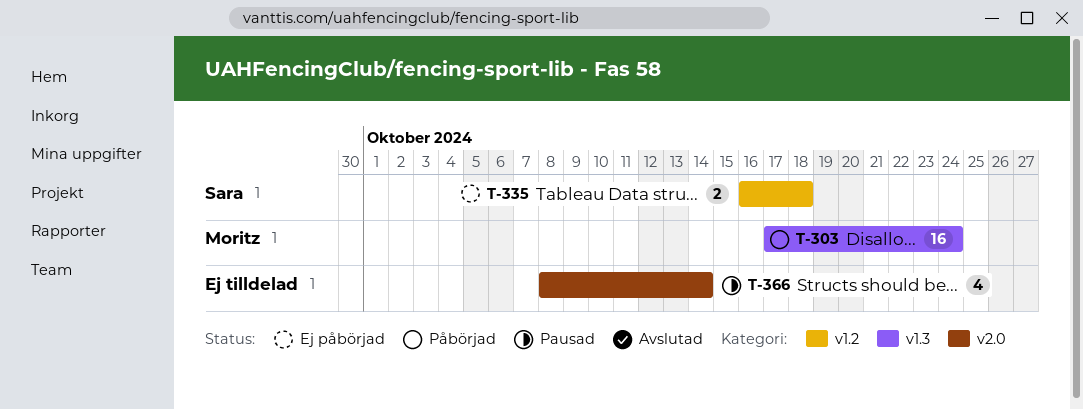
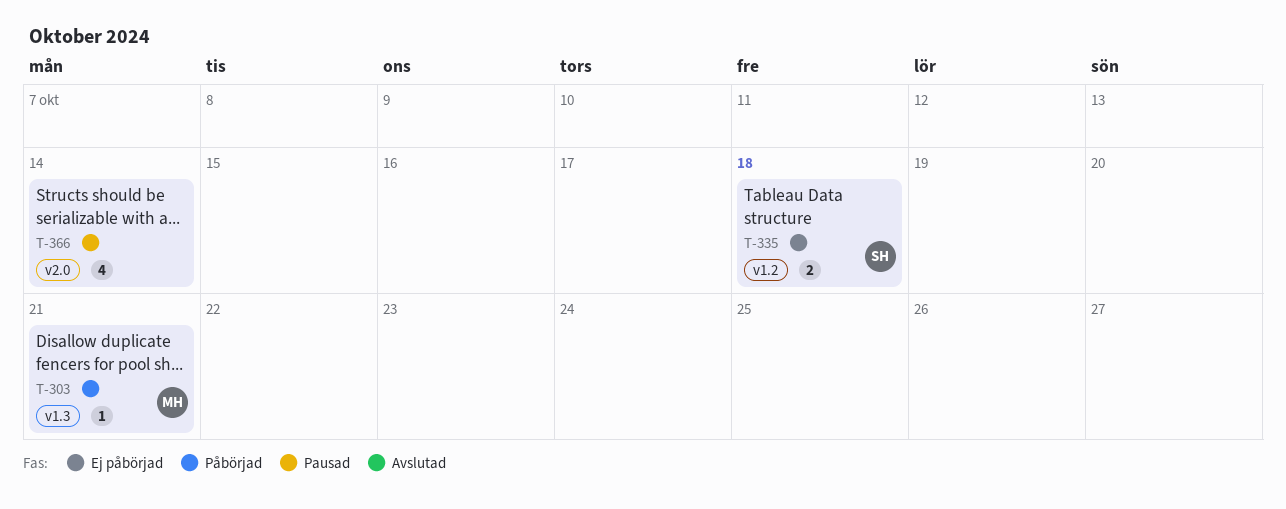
T-303, estimate: 16 -> 1
T-303, due: Oct 24 -> Oct 21

